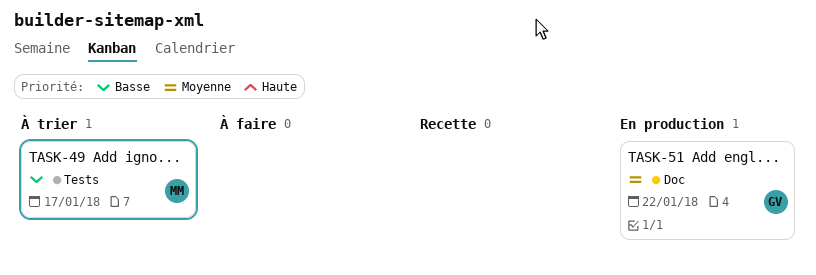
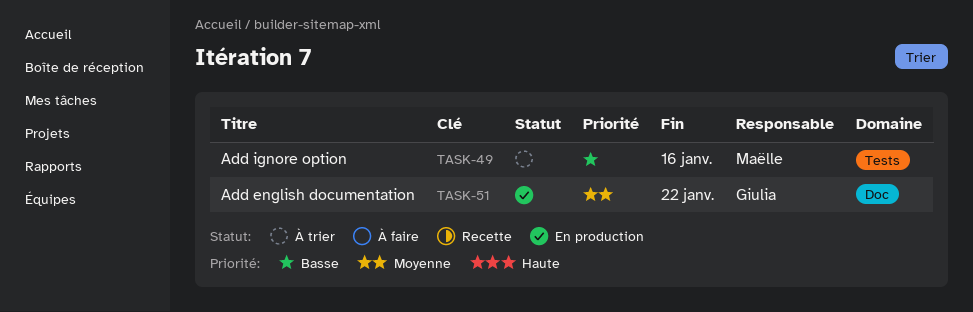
TASK-49, due: Jan 17 -> Jan 16

